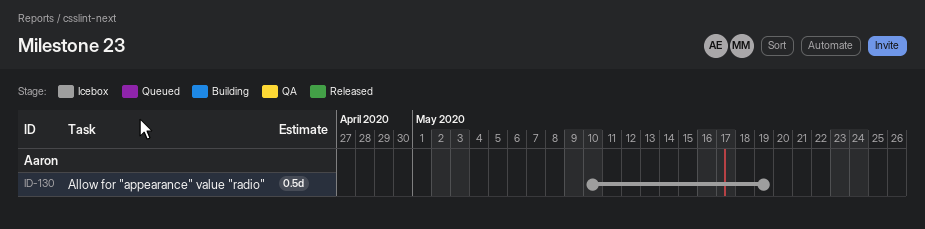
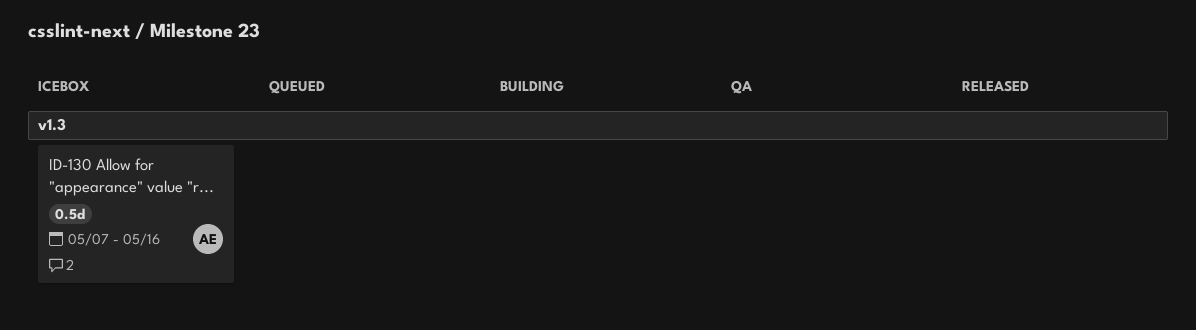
ID-130, start: May 10 -> May 7
ID-130, due: May 19 -> May 16

